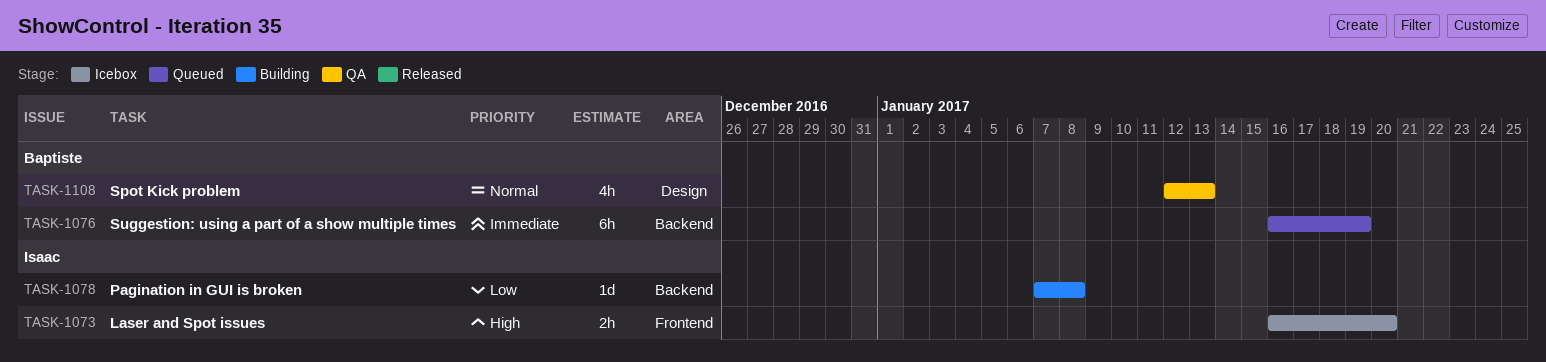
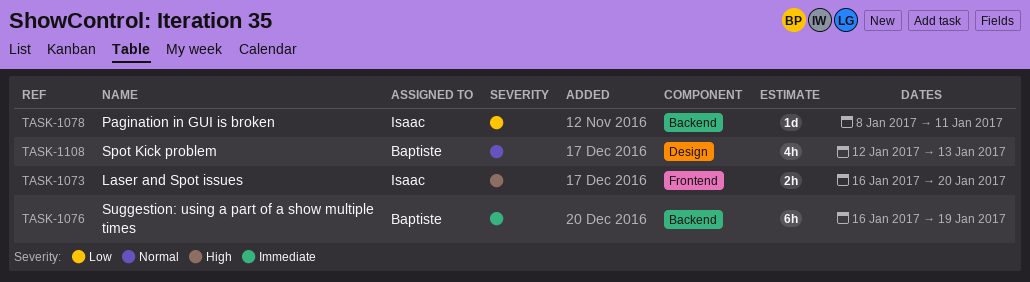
TASK-1078, start: Jan 7 -> Jan 8
TASK-1078, due: Jan 8 -> Jan 11

